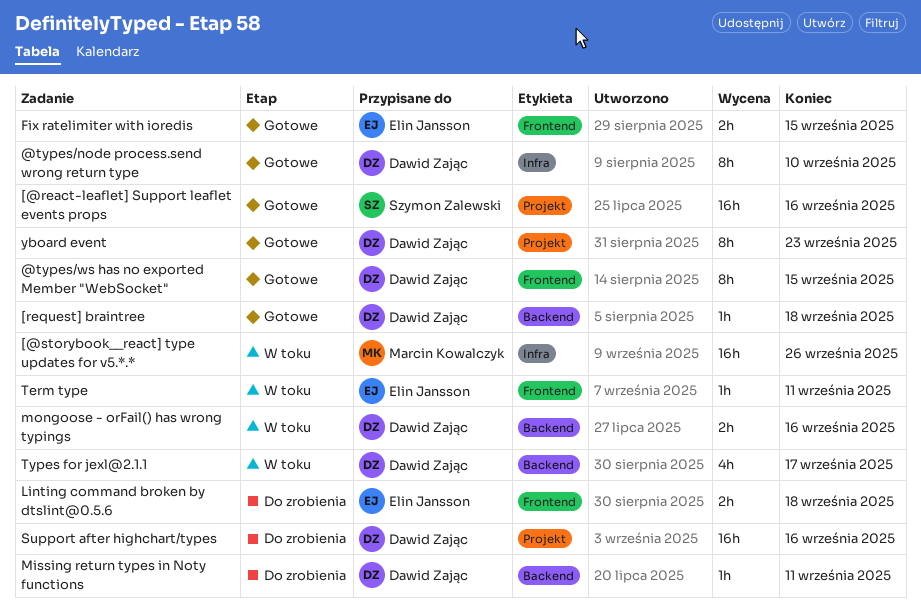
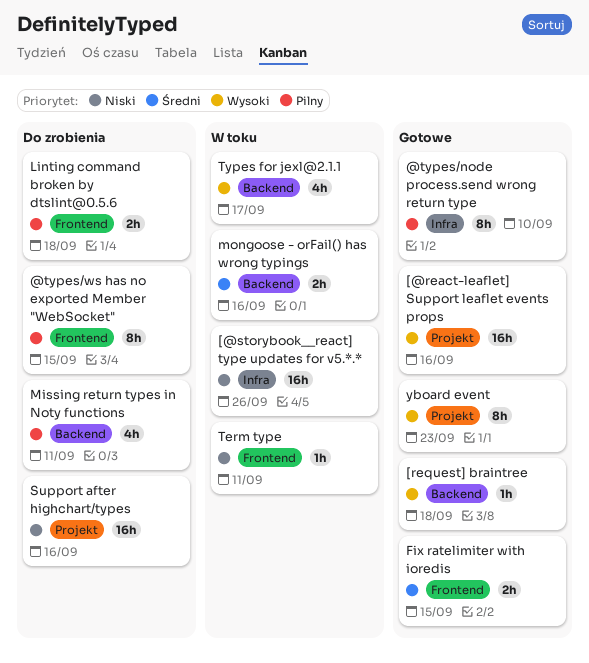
@types/ws has no exported Member "WebSocket", status: Gotowe -> Do zrobienia
Missing return types in Noty functions, estimate: 1h -> 4h

